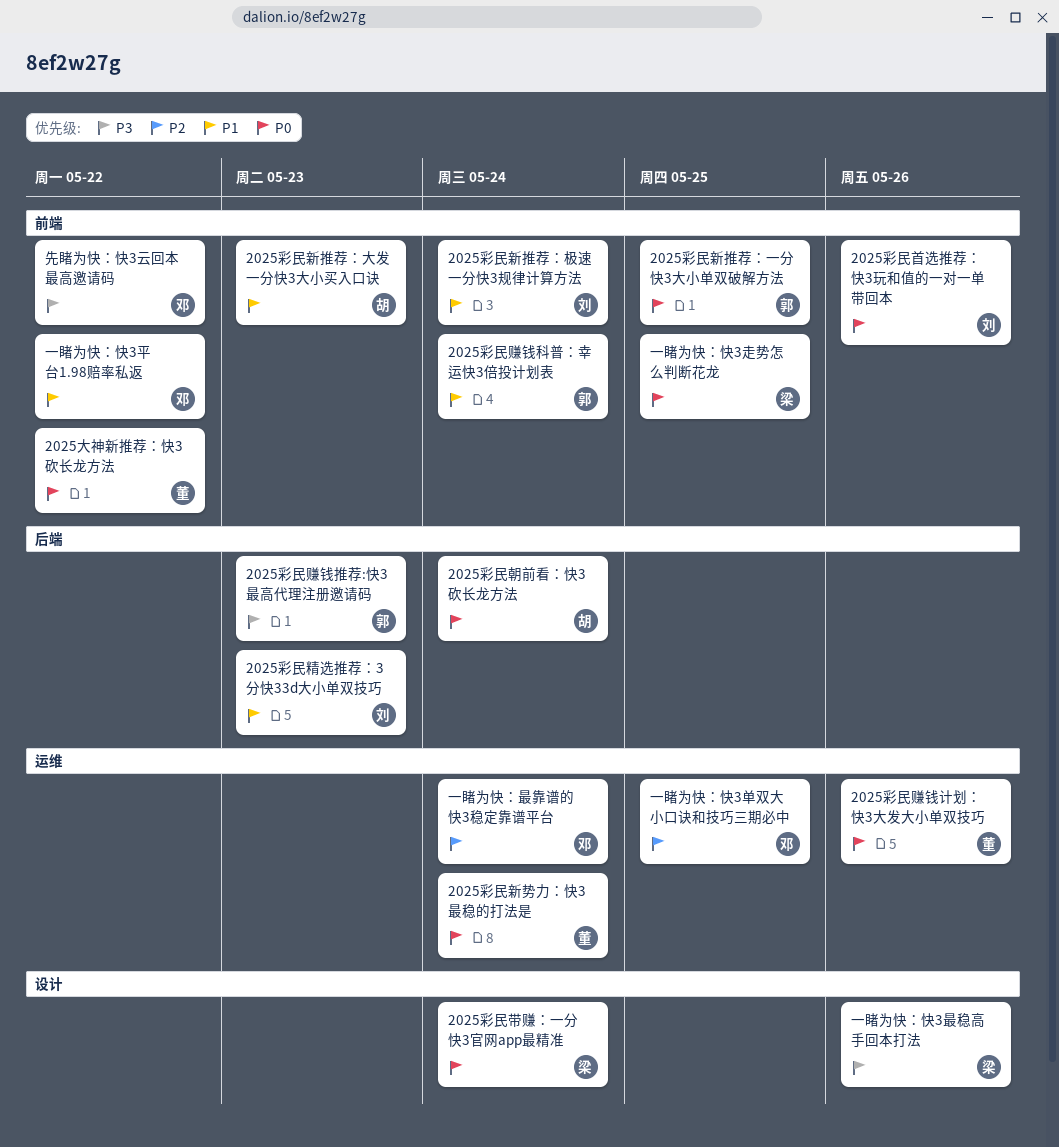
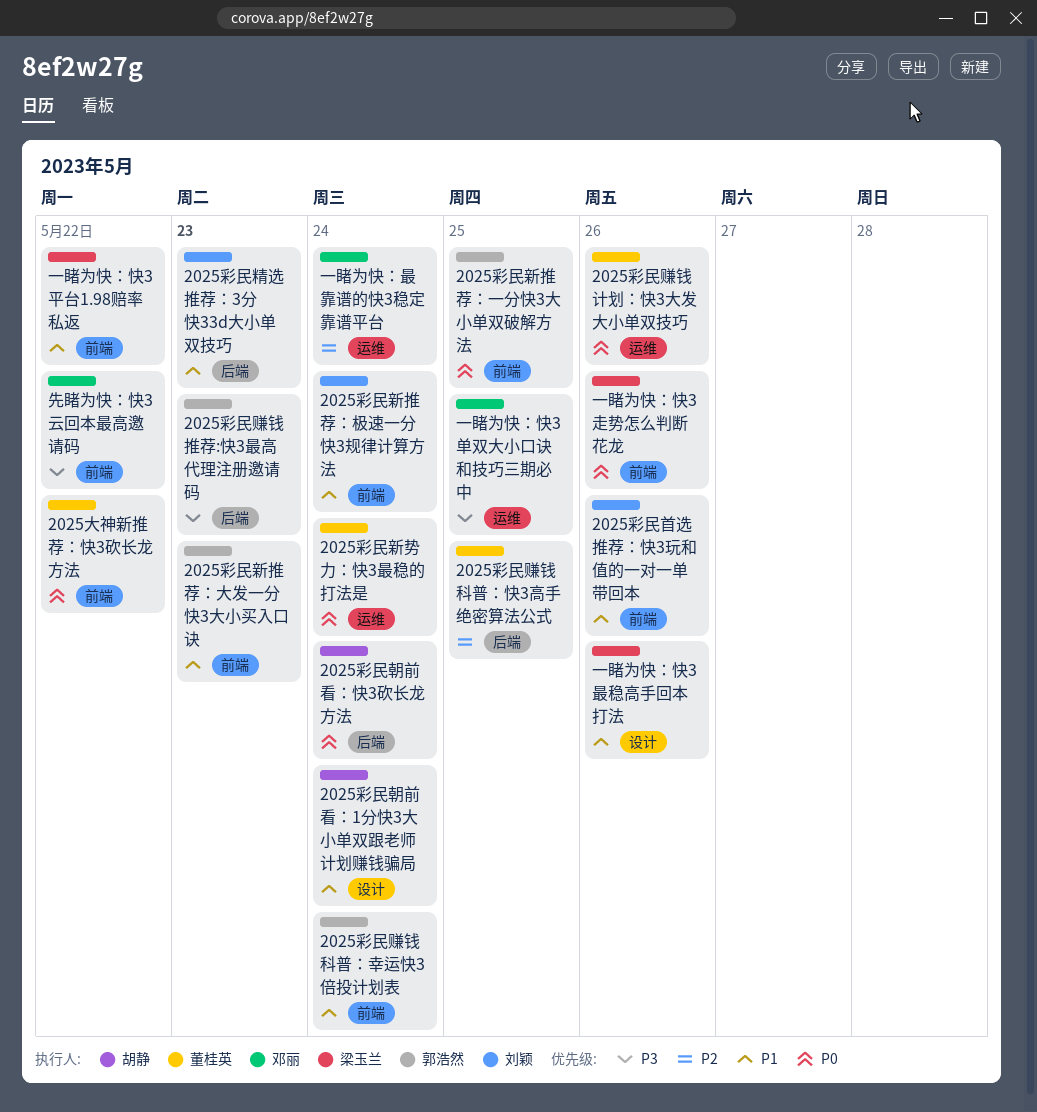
2025彩民带赚：一分快3官网app最精准: present -> none
2025彩民新推荐：大发一分快3大小买入口诀, owner: 胡静 -> 郭浩然
2025彩民朝前看：1分快3大小单双跟老师计划赚钱骗局: none -> present
2025彩民赚钱科普：快3高手绝密算法公式: none -> present
2025彩民首选推荐：快3玩和值的一对一单带回本, priority: P0 -> P1
一睹为快：快3单双大小口诀和技巧三期必中, priority: P2 -> P3
一睹为快：快3平台1.98赔率私返, owner: 邓丽 -> 梁玉兰
一睹为快：快3最稳高手回本打法, priority: P3 -> P1
一睹为快：快3走势怎么判断花龙, due: May 25 -> May 26

